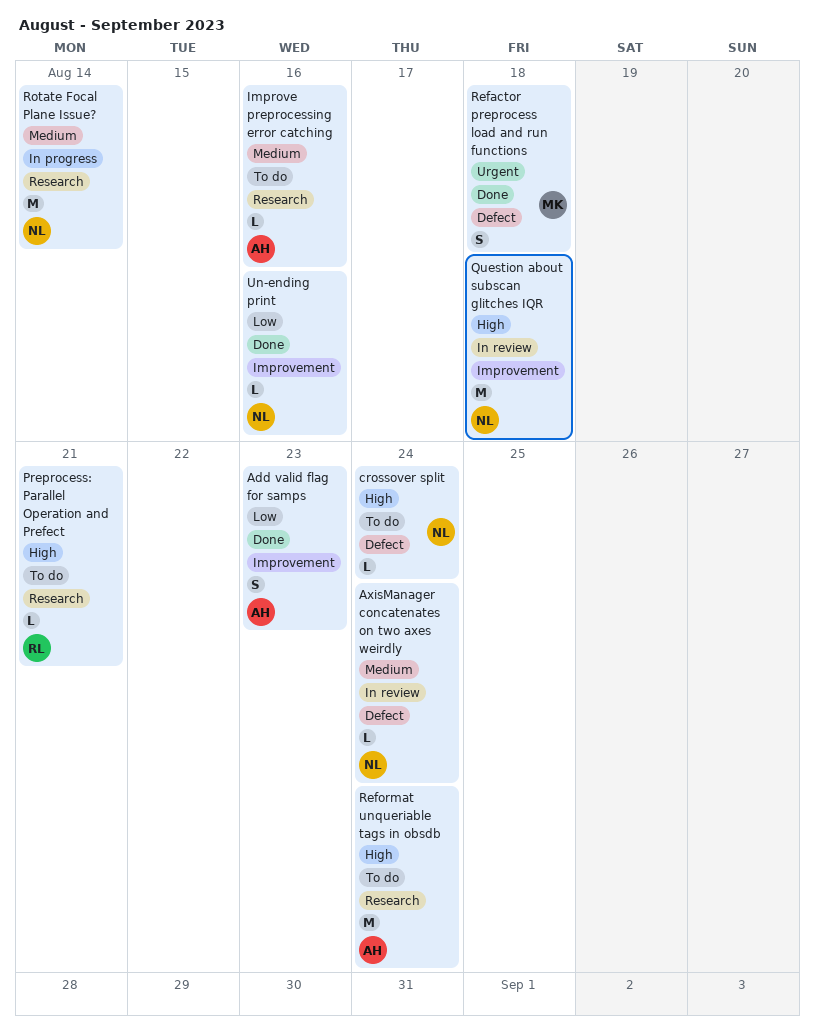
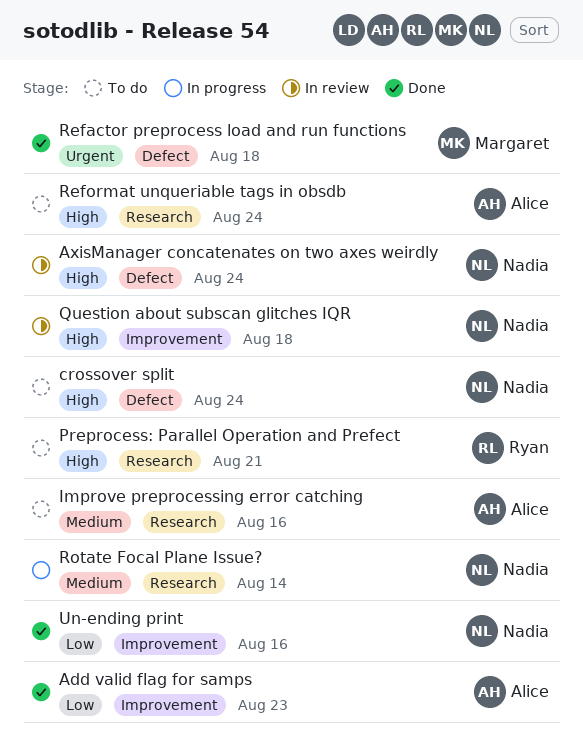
AxisManager concatenates on two axes weirdly, priority: Medium -> High

